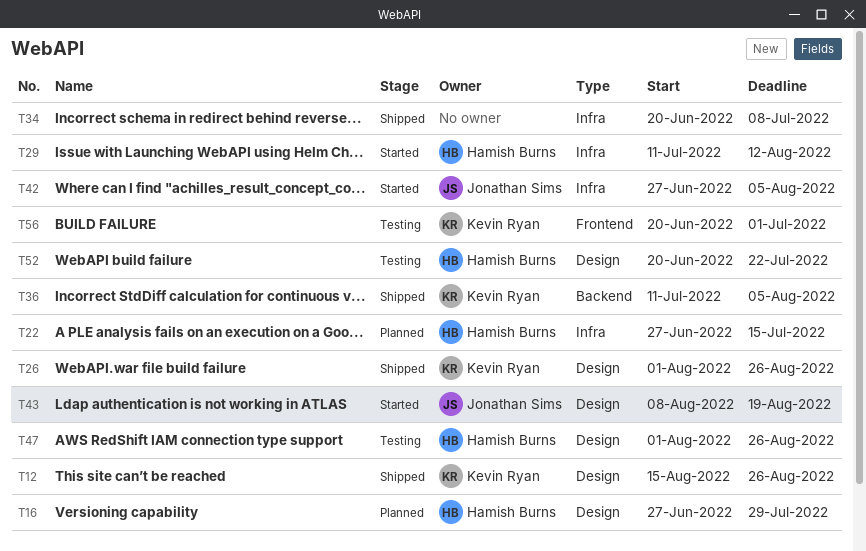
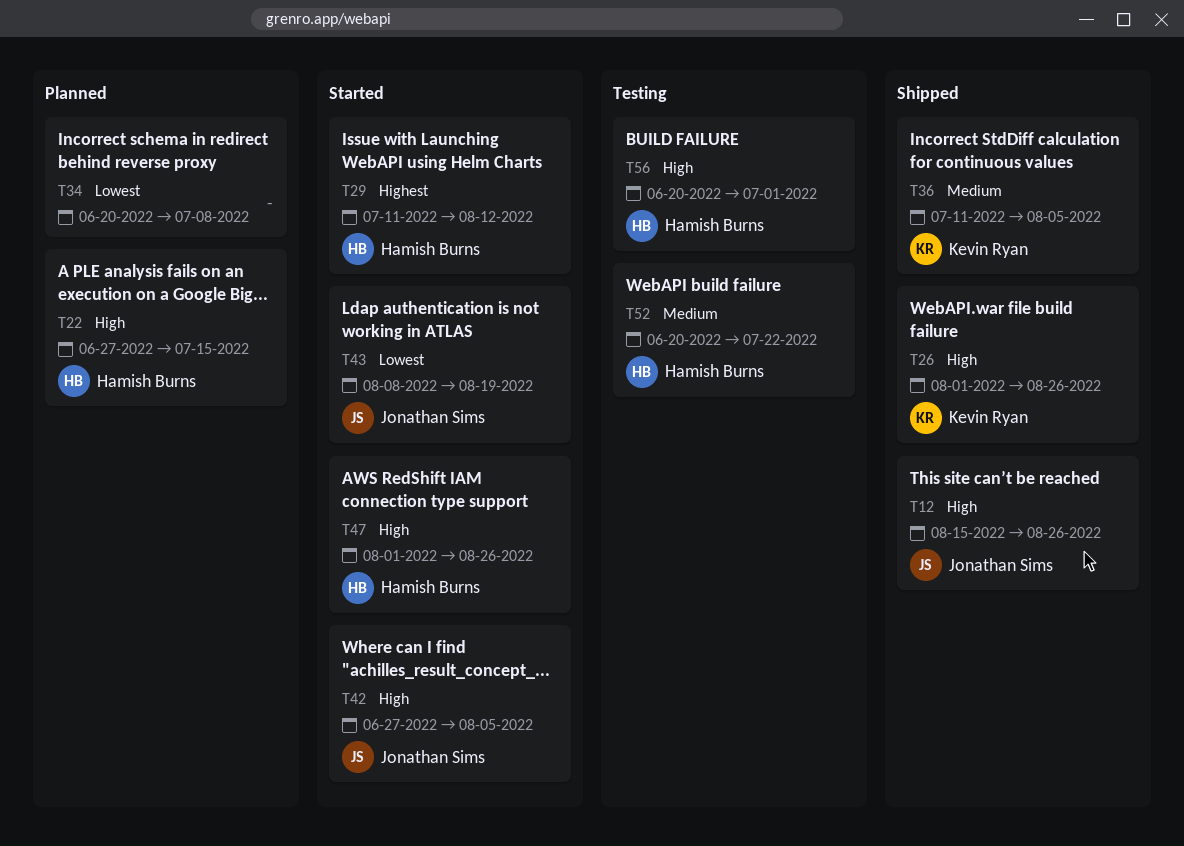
T12, owner: Kevin Ryan -> Jonathan Sims
T16: present -> none
T34, status: Shipped -> Planned
T47, status: Testing -> Started
T56, owner: Kevin Ryan -> Hamish Burns

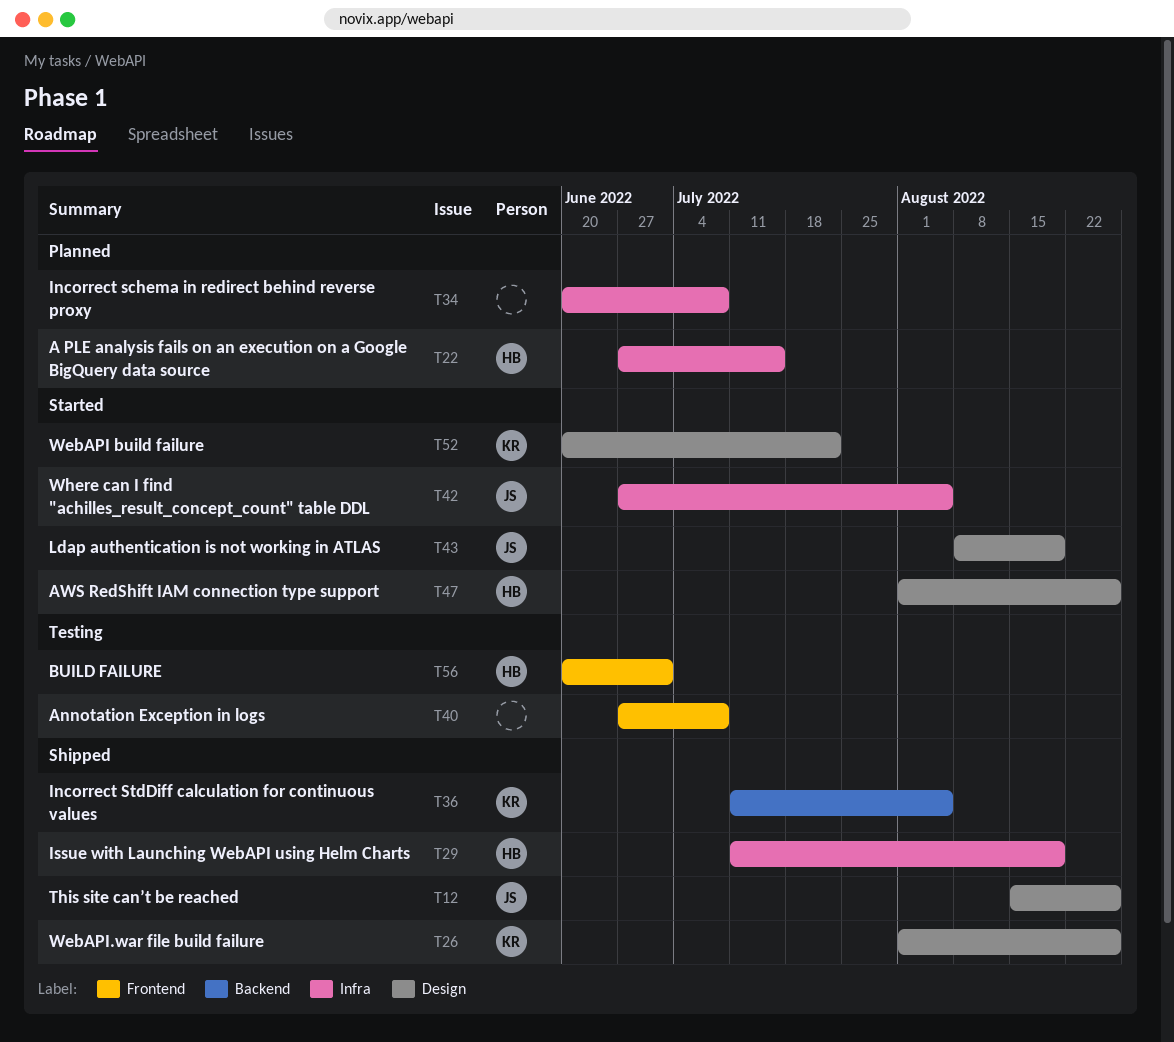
T29, status: Started -> Shipped
T29, due: Aug 12 -> Aug 19
T40: none -> present
T52, status: Testing -> Started
T52, owner: Hamish Burns -> Kevin Ryan

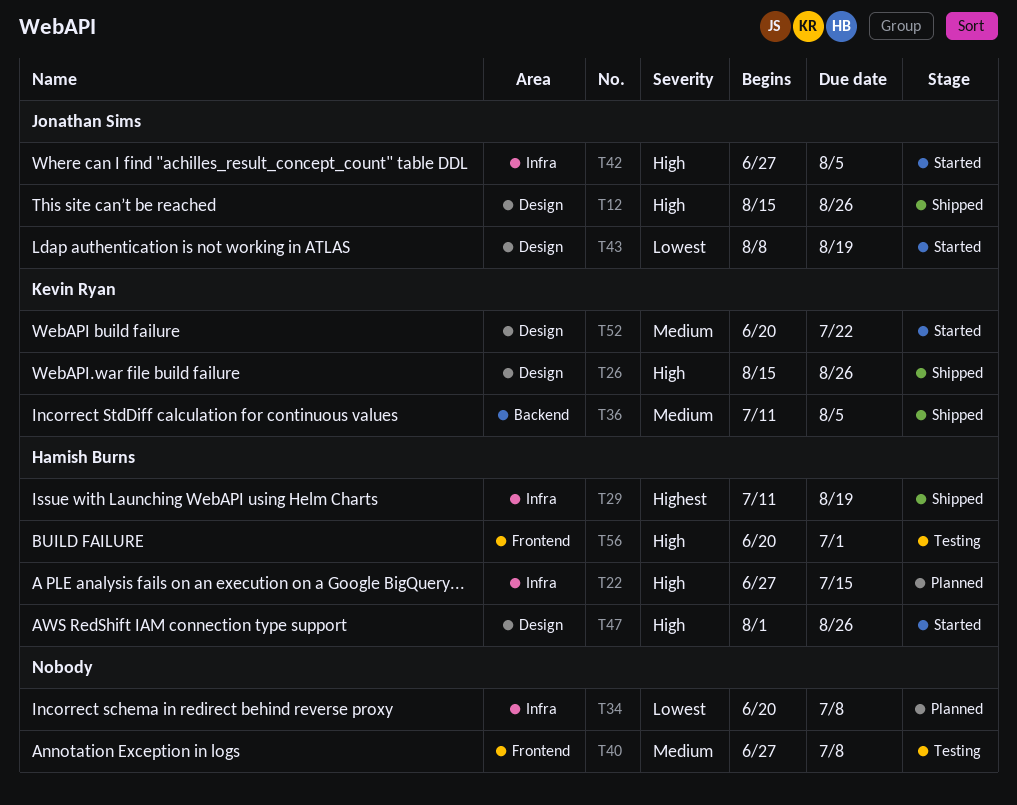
T26, start: Aug 1 -> Aug 15

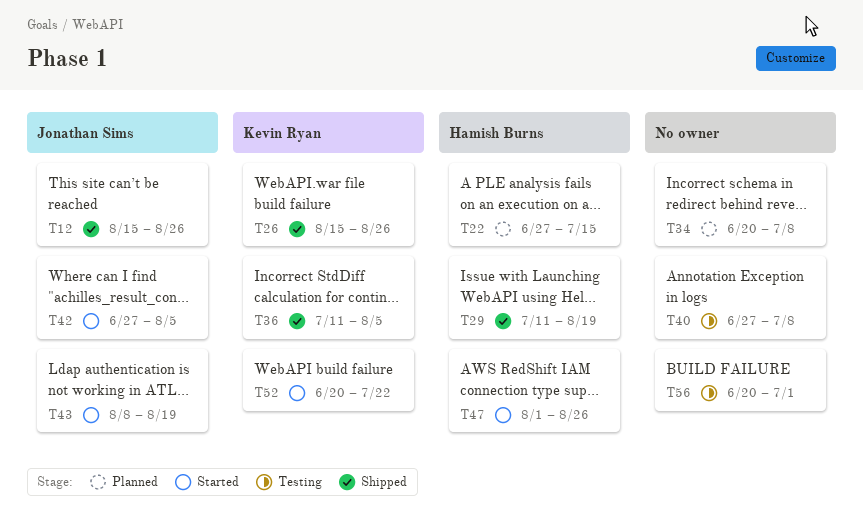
T56, owner: Hamish Burns -> none

